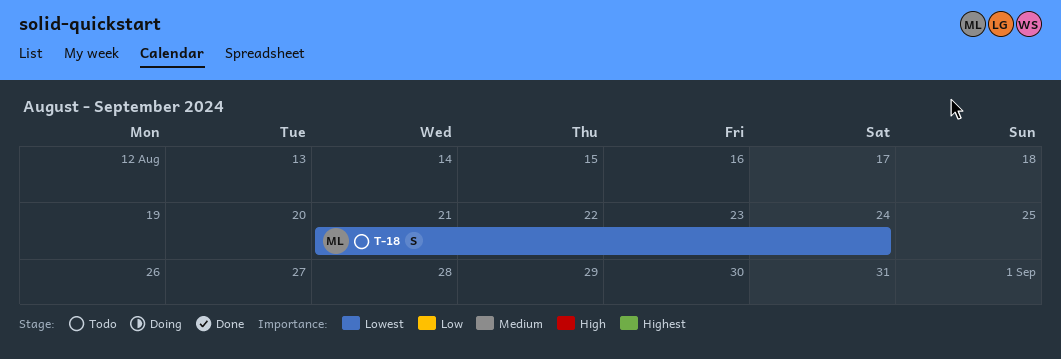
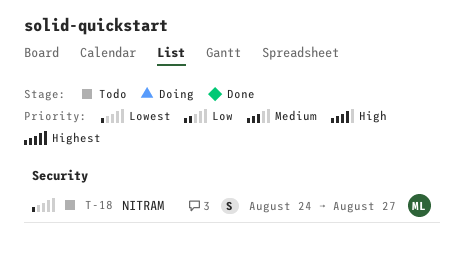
T-18, start: Aug 21 -> Aug 24
T-18, due: Aug 24 -> Aug 27

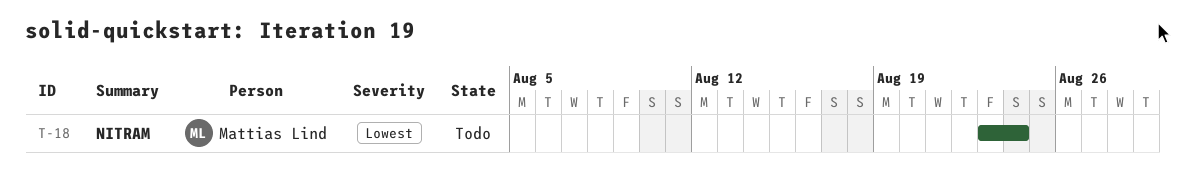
T-18, start: Aug 24 -> Aug 23
T-18, due: Aug 27 -> Aug 24

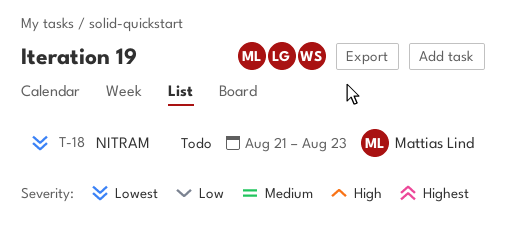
T-18, start: Aug 23 -> Aug 21
T-18, due: Aug 24 -> Aug 23

